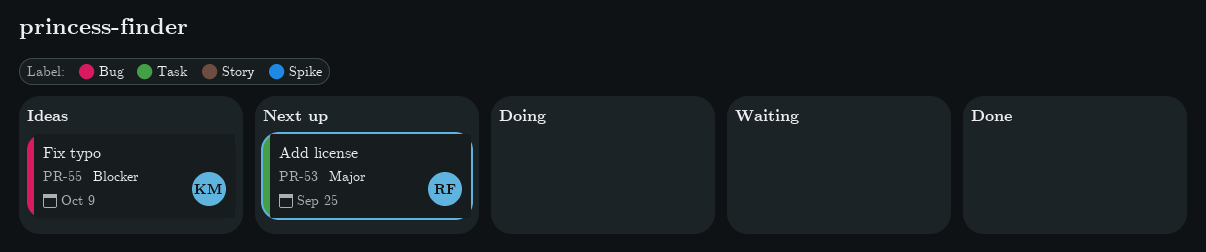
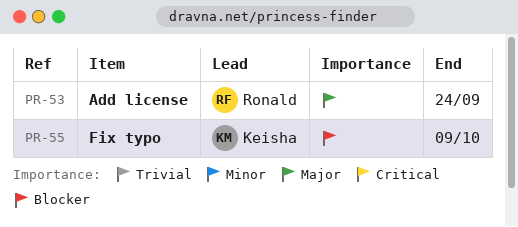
PR-53, due: Sep 25 -> Sep 24

